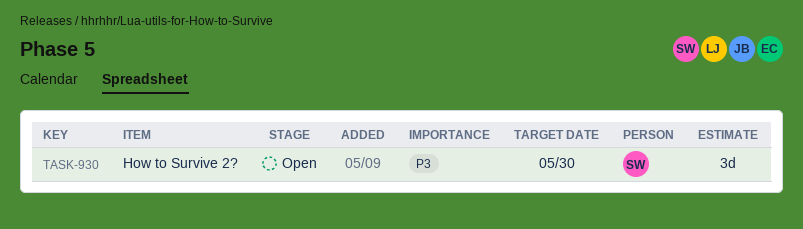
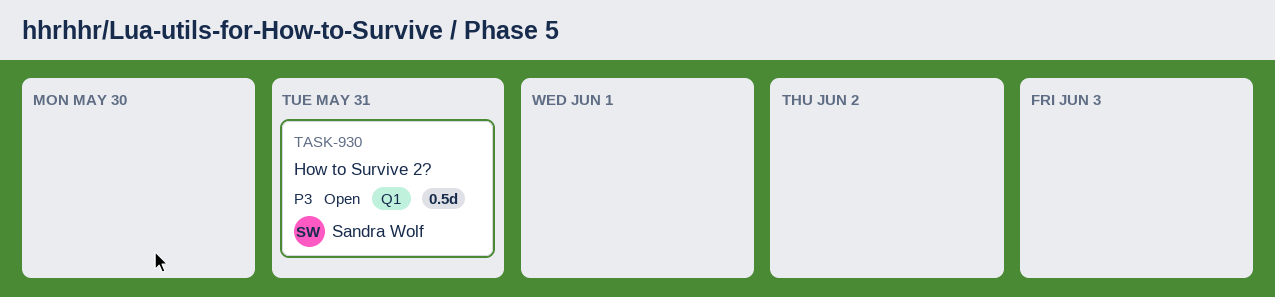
TASK-930, estimate: 3d -> 0.5d
TASK-930, due: May 30 -> May 31

